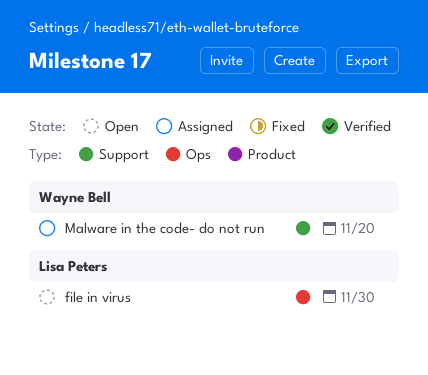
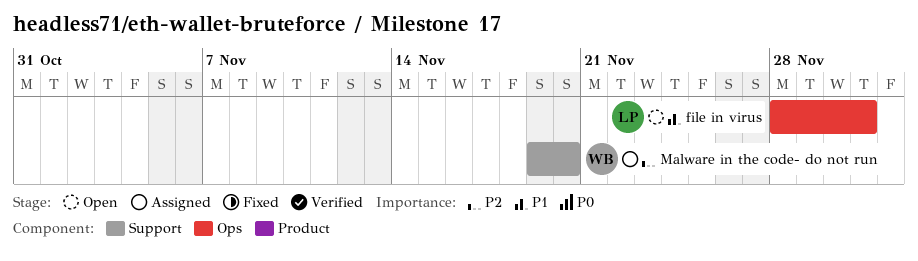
file in virus, due: Nov 30 -> Dec 1

